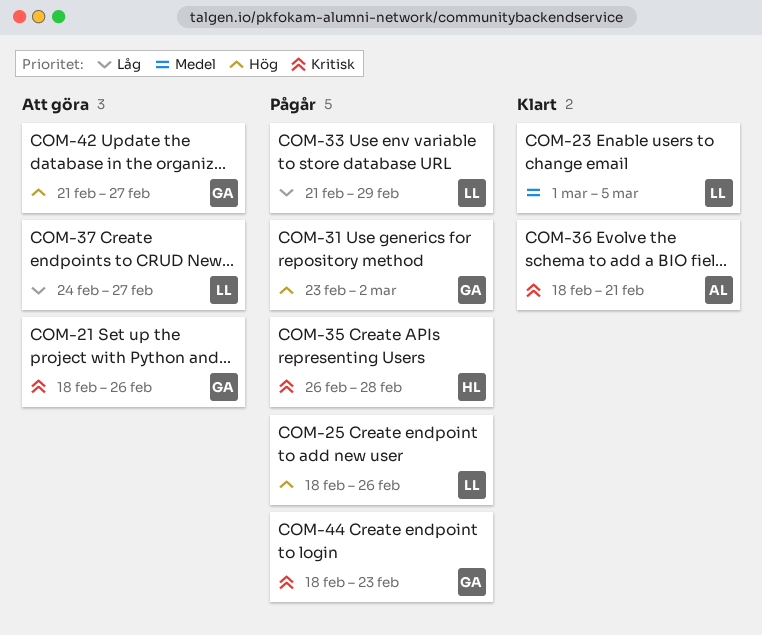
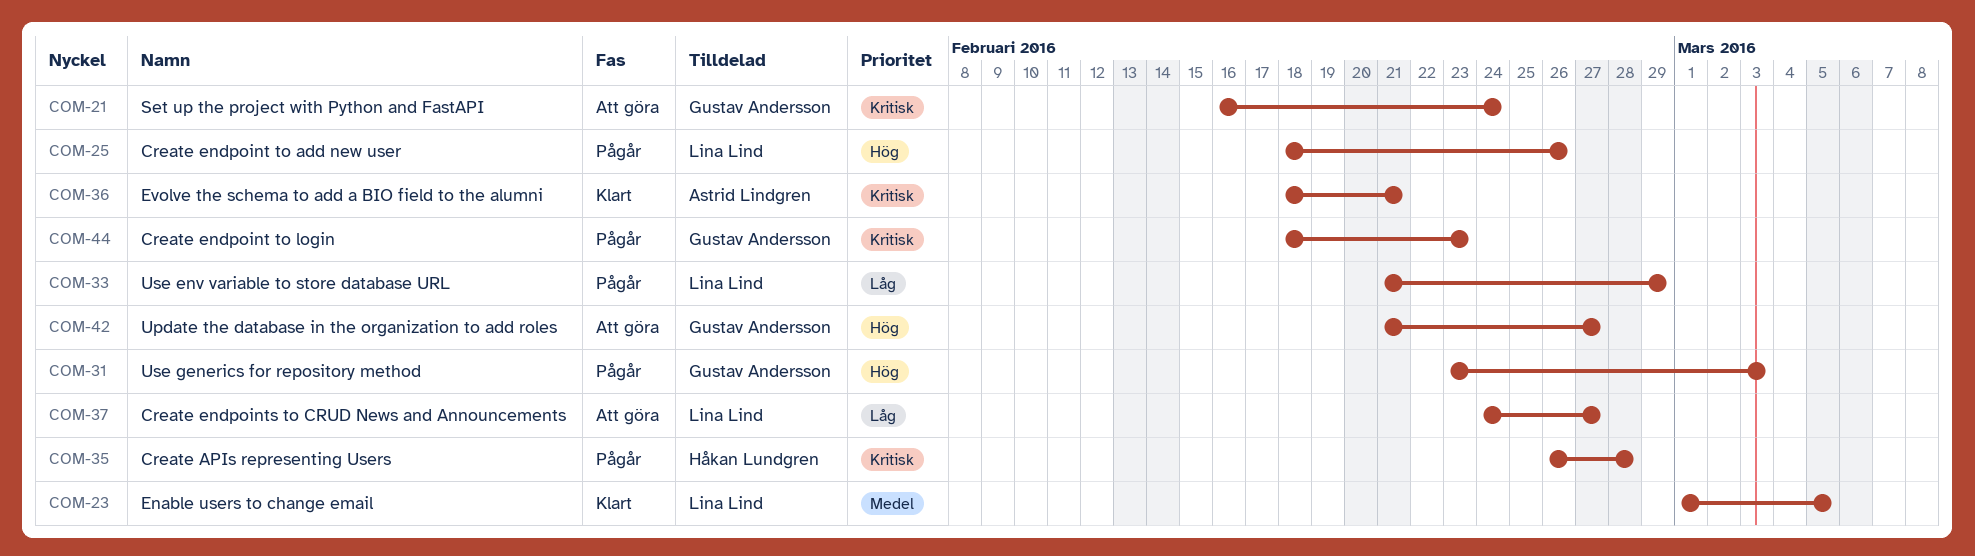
COM-21, start: Feb 18 -> Feb 16
COM-21, due: Feb 26 -> Feb 24
COM-31, due: Mar 2 -> Mar 3

